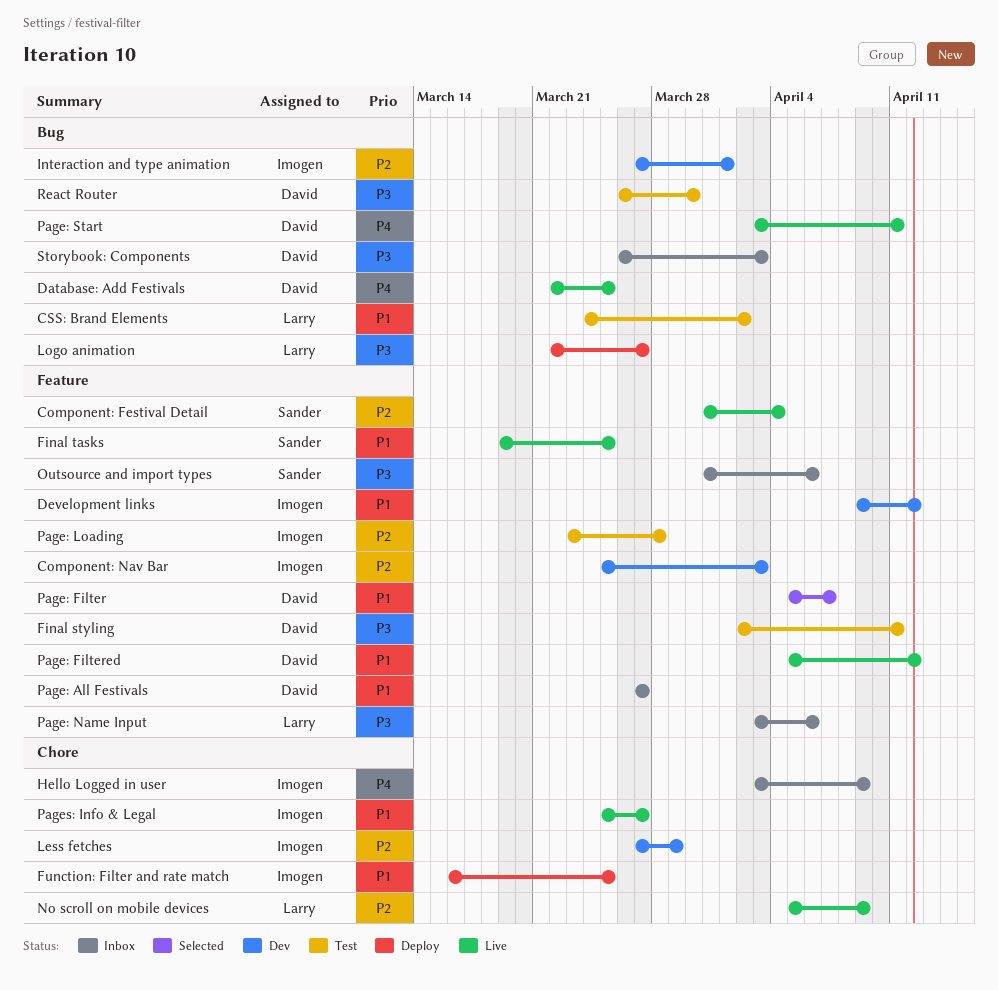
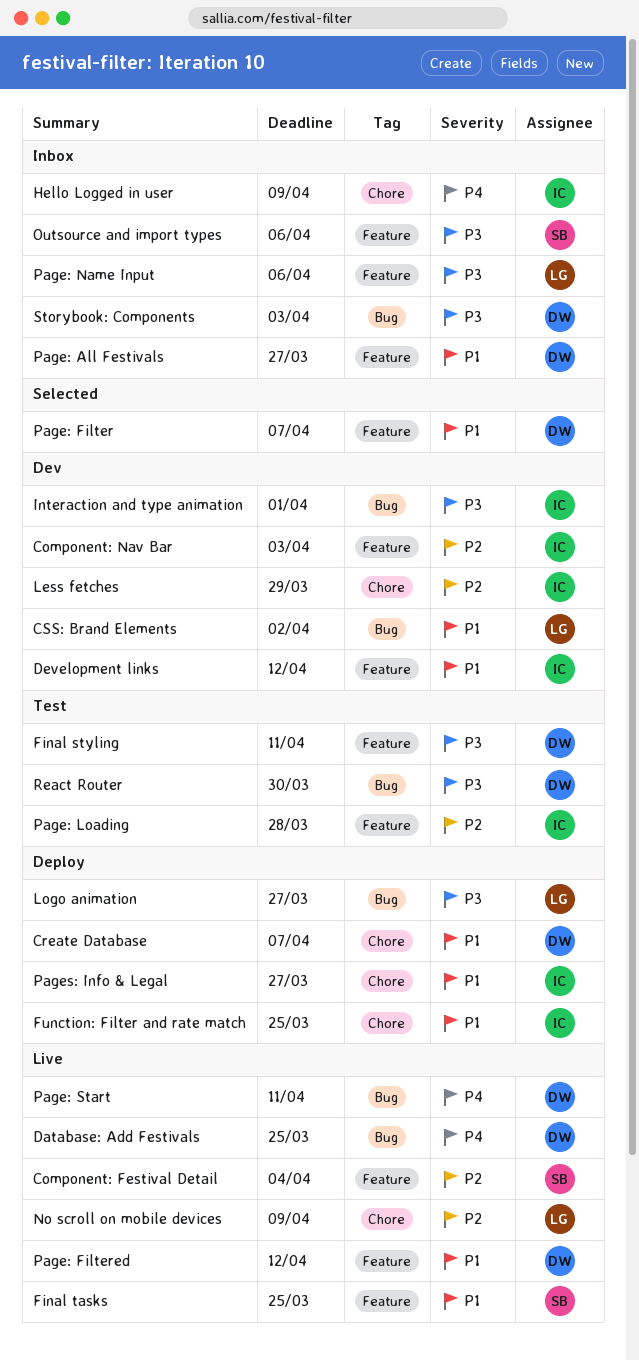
Create Database: none -> present
CSS: Brand Elements, status: Test -> Dev
Interaction and type animation, priority: P2 -> P3
Pages: Info & Legal, status: Live -> Deploy

